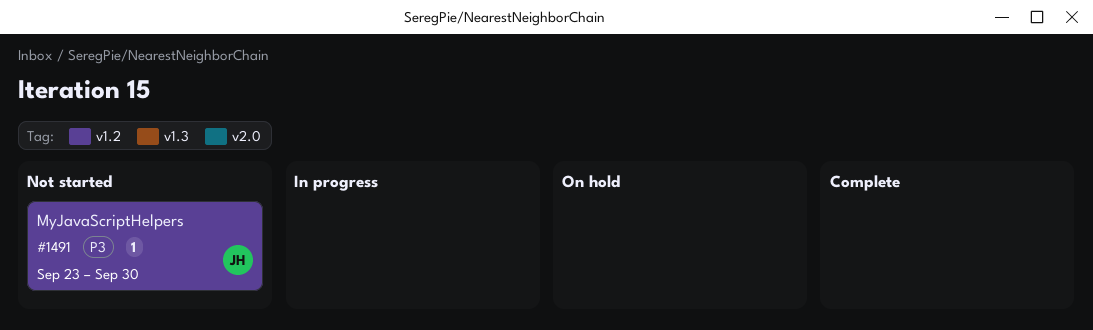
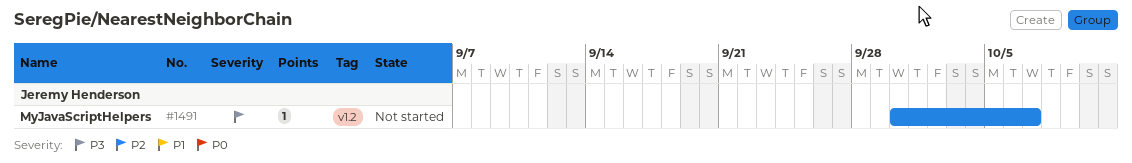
#1491, start: Sep 23 -> Sep 30
#1491, due: Sep 30 -> Oct 7

